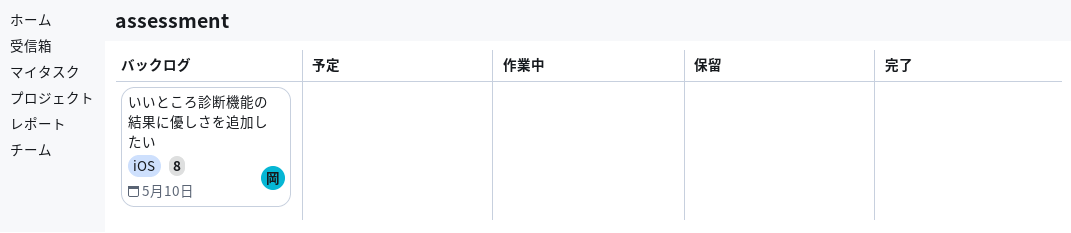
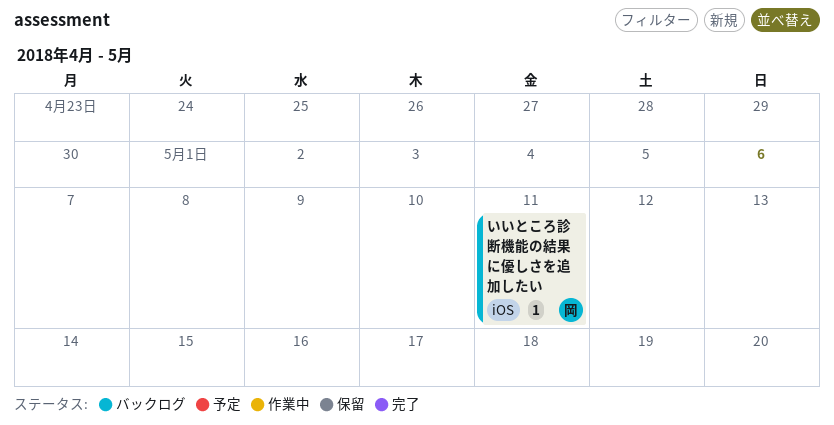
いいところ診断機能の結果に優しさを追加したい, estimate: 8 -> 1
いいところ診断機能の結果に優しさを追加したい, due: May 10 -> May 11

